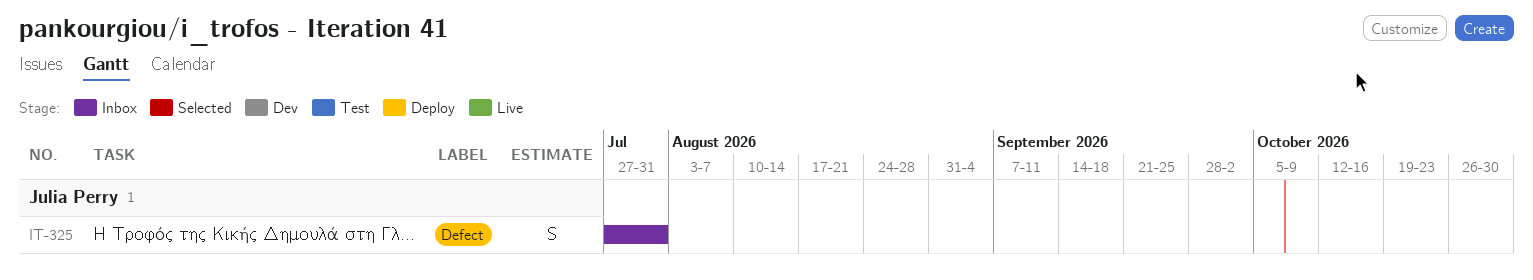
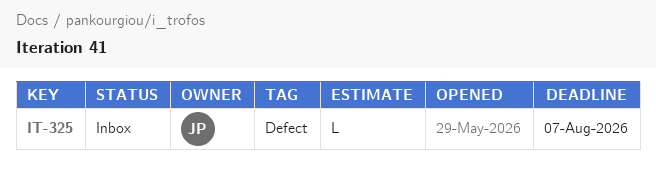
IT-325, estimate: S -> L
IT-325, due: Jul 31 -> Aug 7

